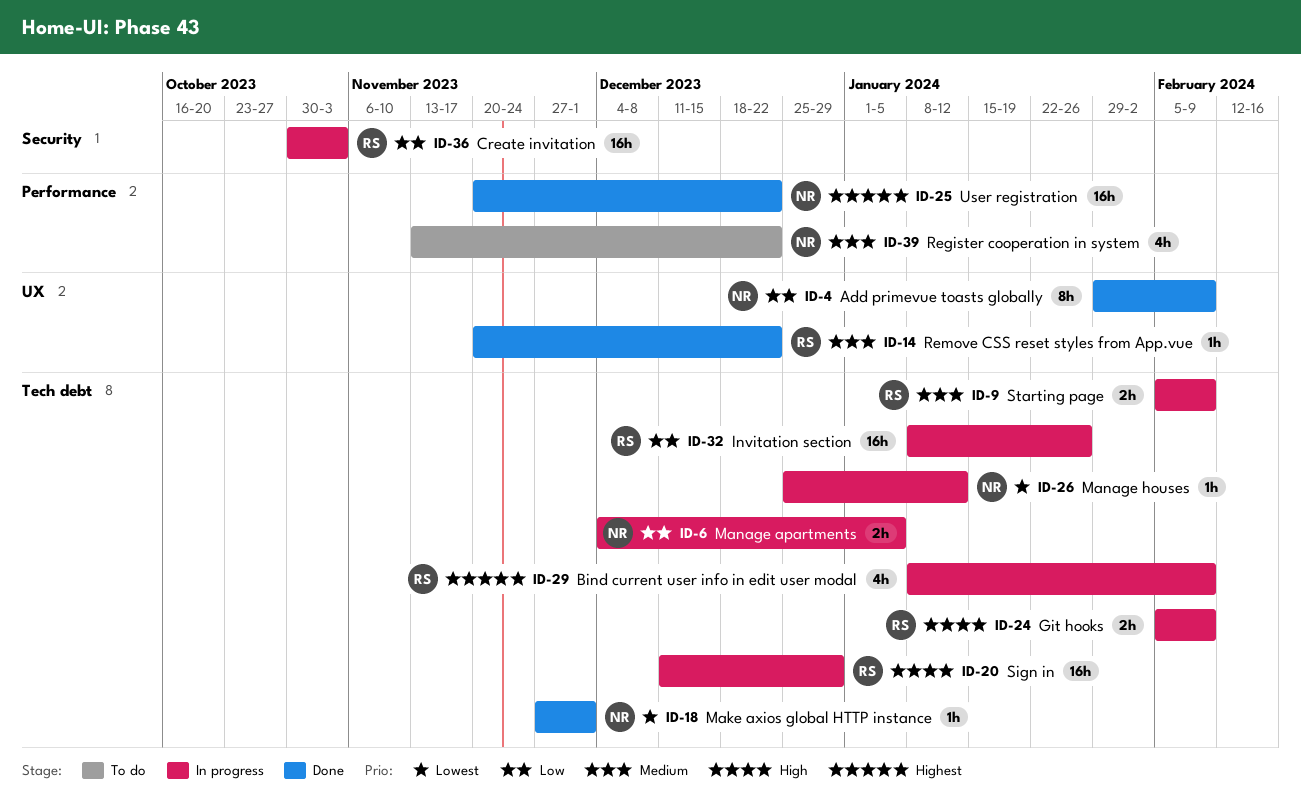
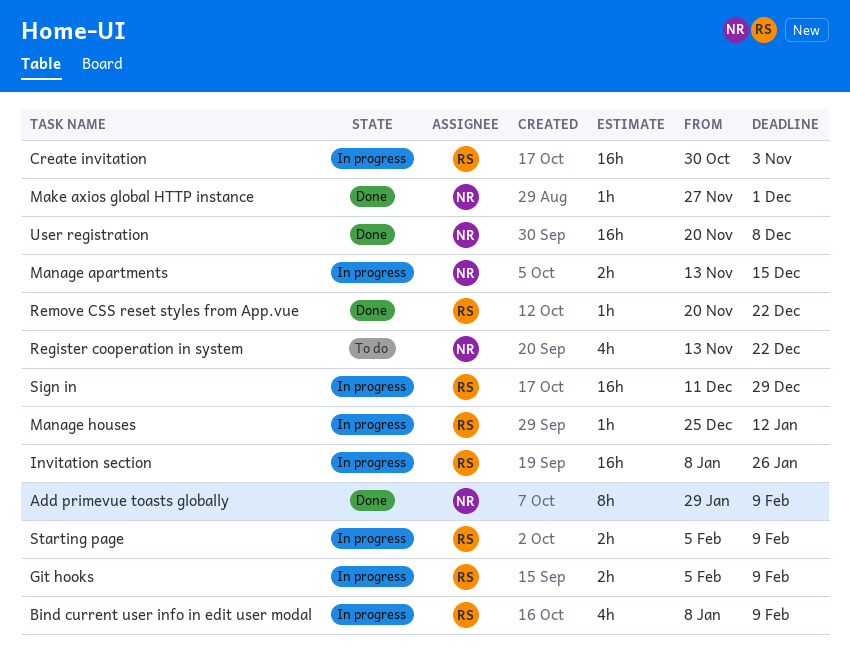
Manage apartments, start: Dec 4 -> Nov 13
Manage apartments, due: Jan 5 -> Dec 15
Manage houses, owner: NR -> RS
User registration, due: Dec 22 -> Dec 8

